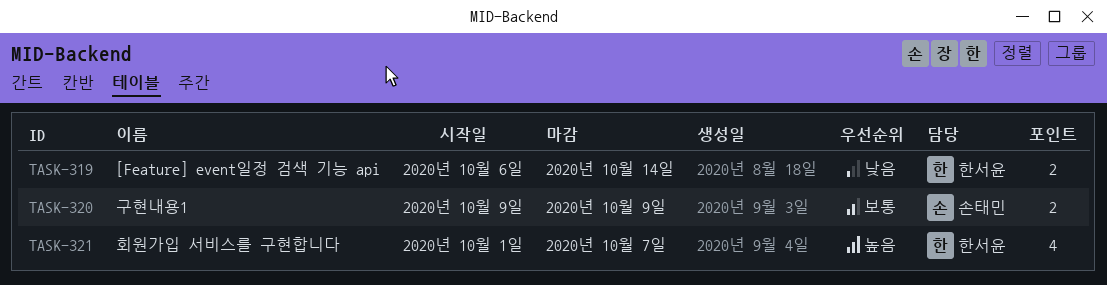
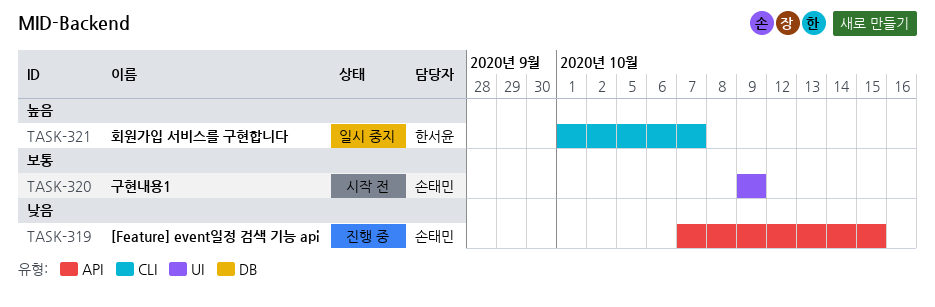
TASK-319, owner: 한서윤 -> 손태민
TASK-319, start: Oct 6 -> Oct 7
TASK-319, due: Oct 14 -> Oct 15

